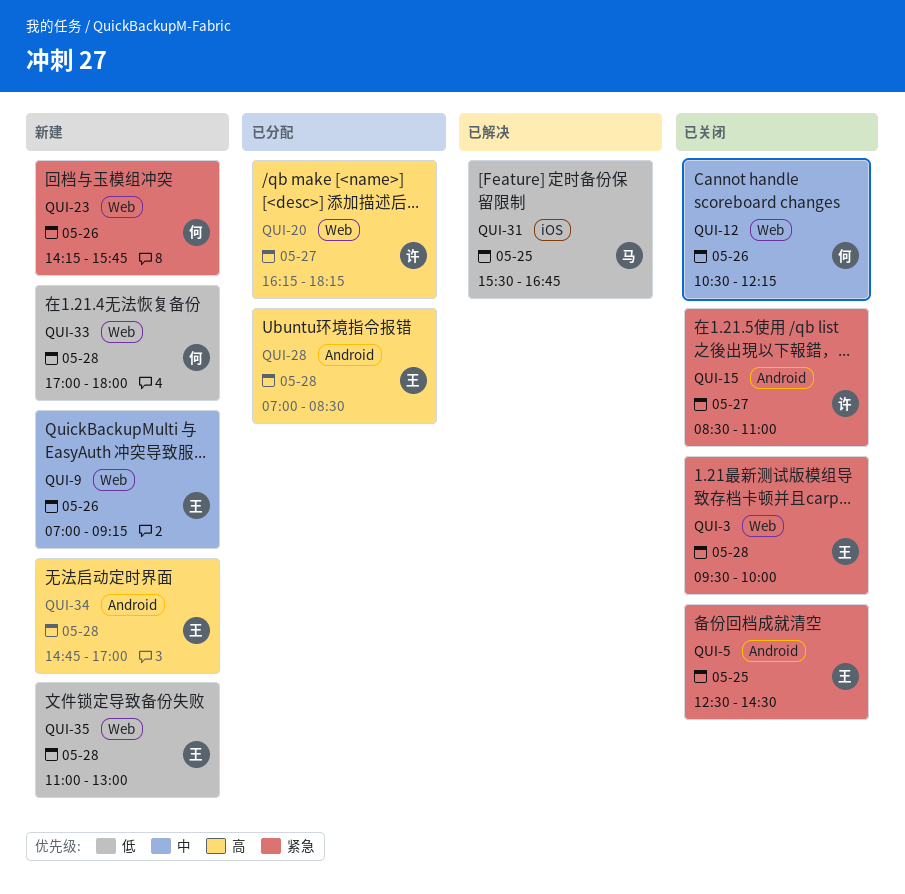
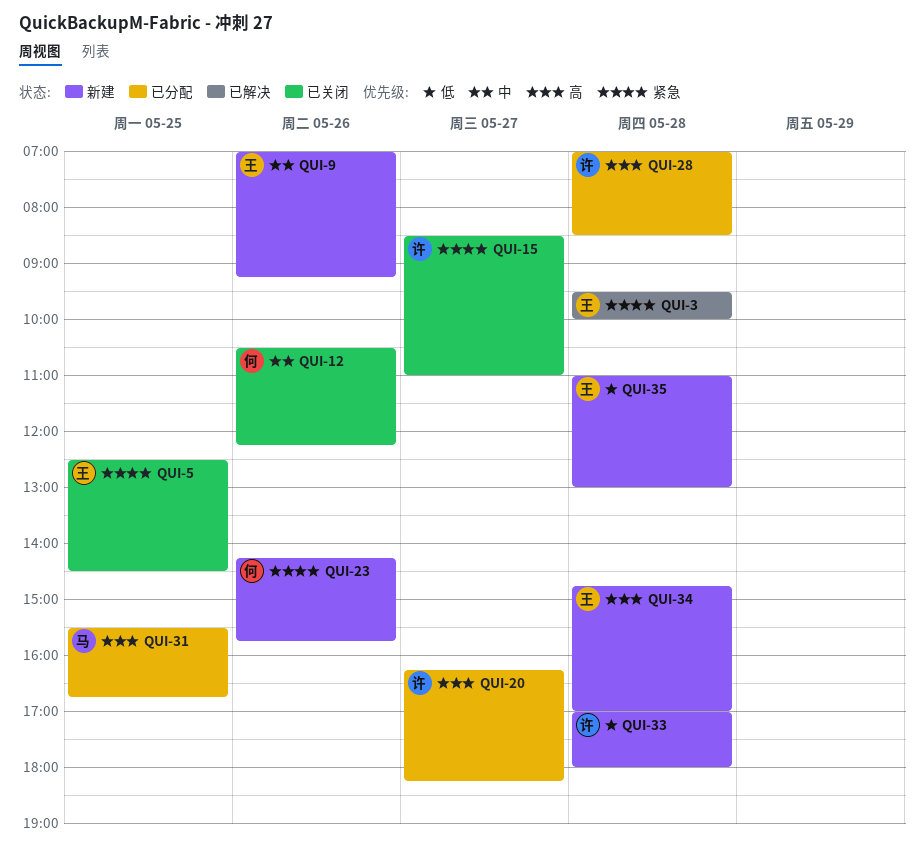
QUI-3, status: 已关闭 -> 已解决
QUI-28, owner: 王 -> 许
QUI-31, status: 已解决 -> 已分配
QUI-31, priority: 低 -> 高
QUI-33, owner: 何 -> 许

